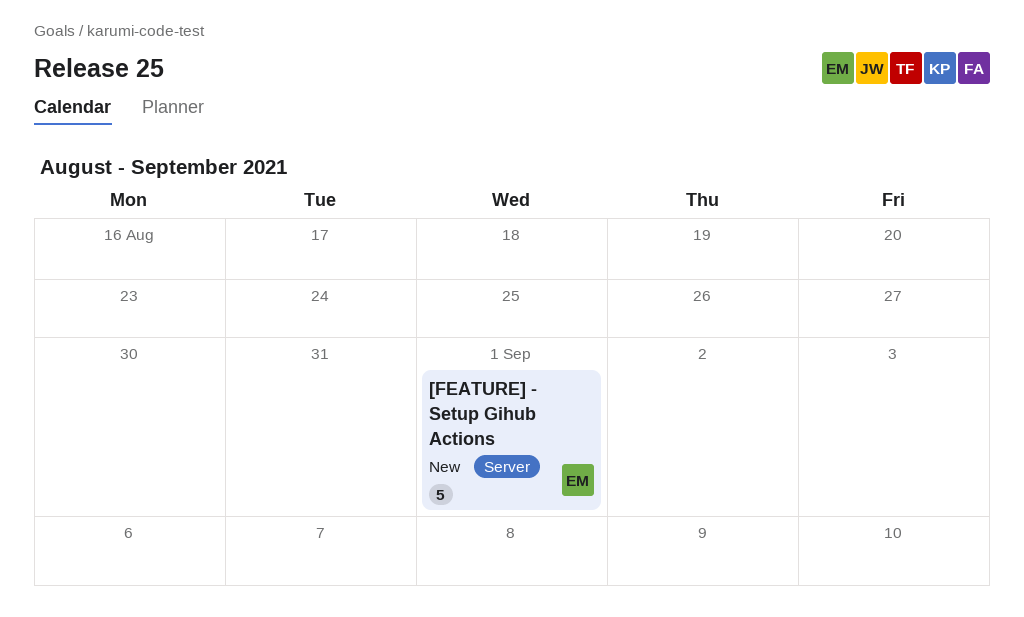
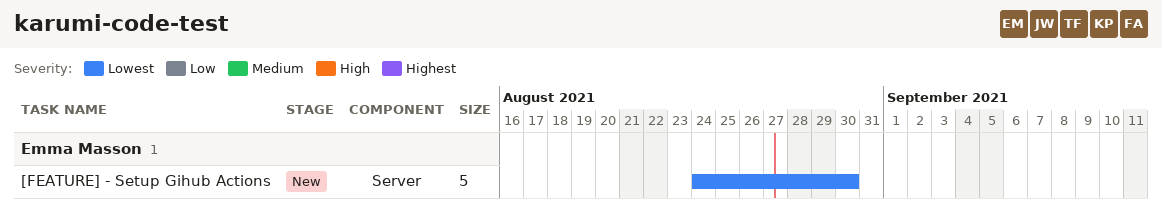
[FEATURE] - Setup Gihub Actions, due: Sep 1 -> Aug 30

